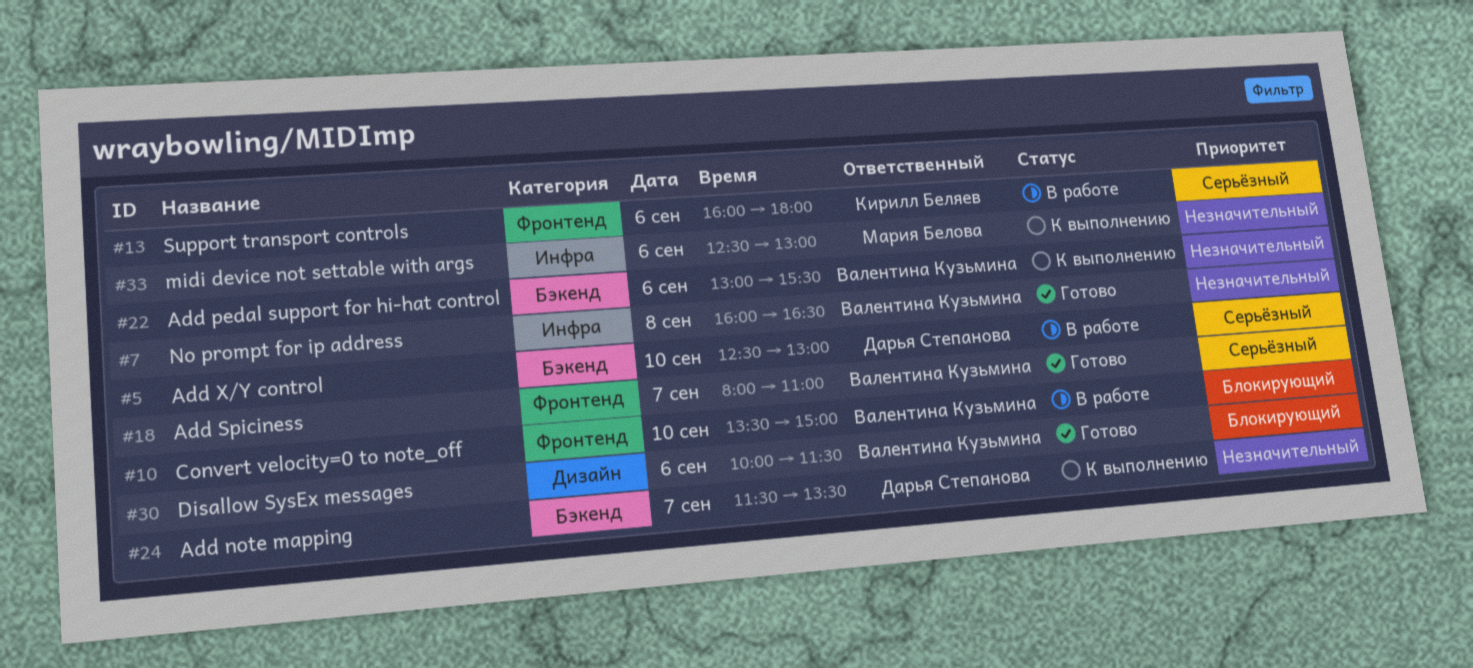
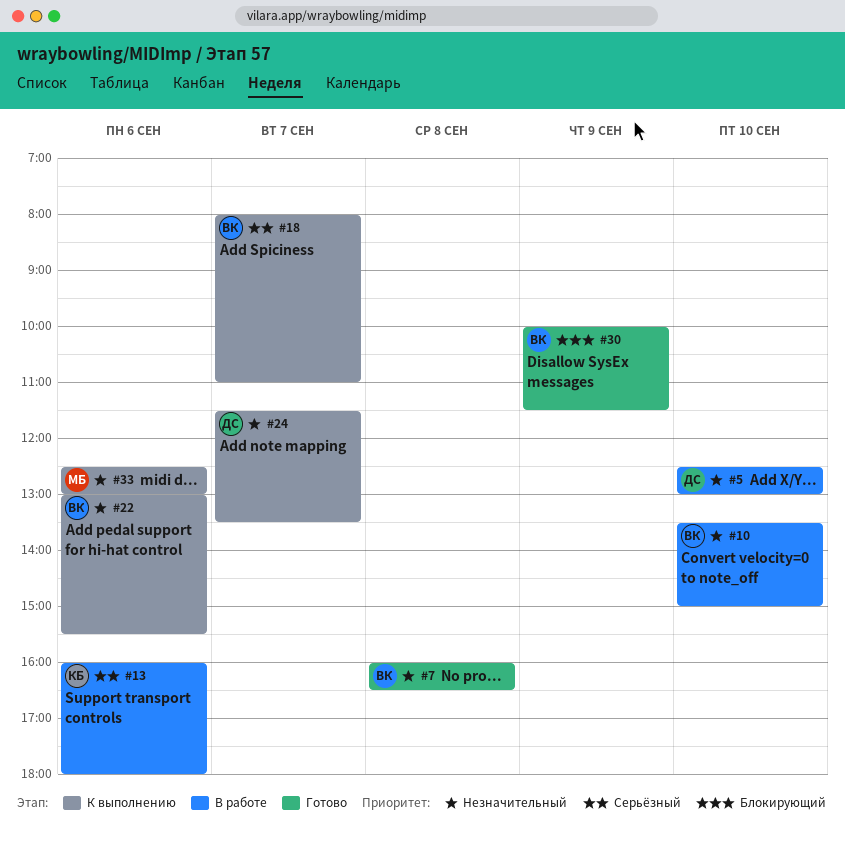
#5, priority: Серьёзный -> Незначительный
#10, priority: Блокирующий -> Незначительный
#18, status: Готово -> К выполнению
#30, day: Sep 6 -> Sep 9

